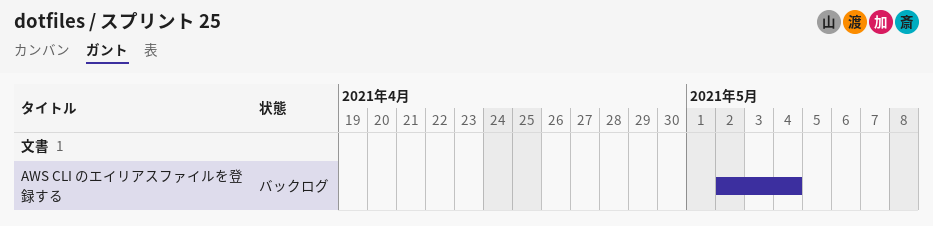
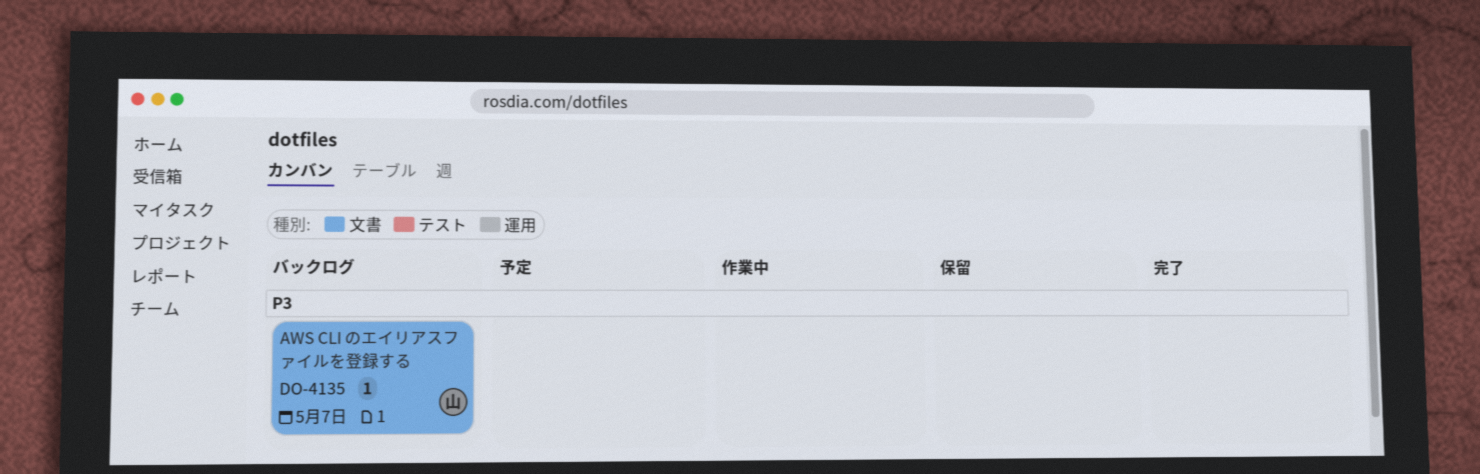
AWS CLI のエイリアスファイルを登録する, due: May 4 -> May 7

